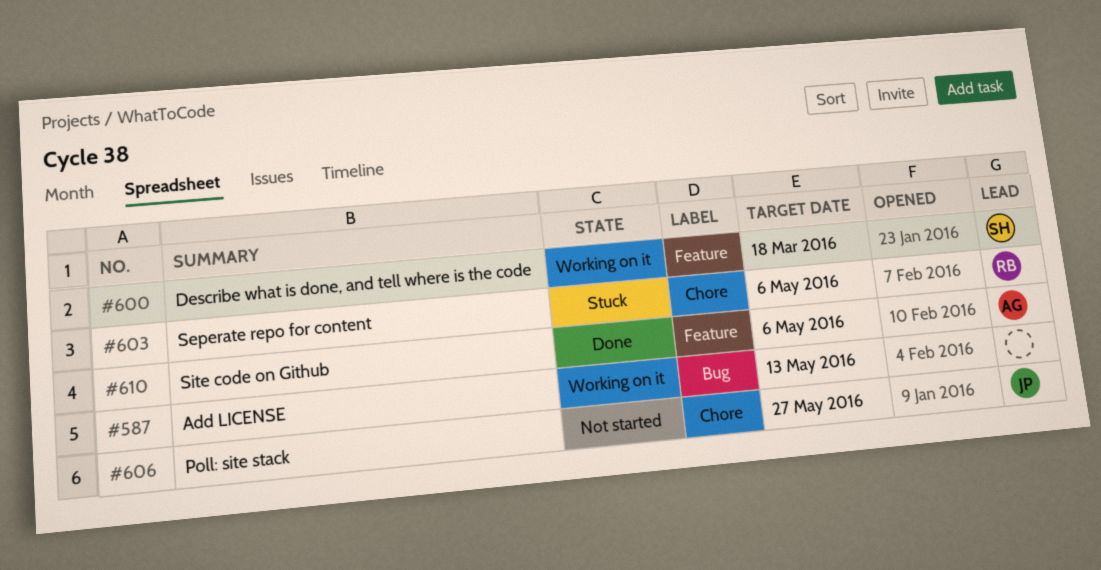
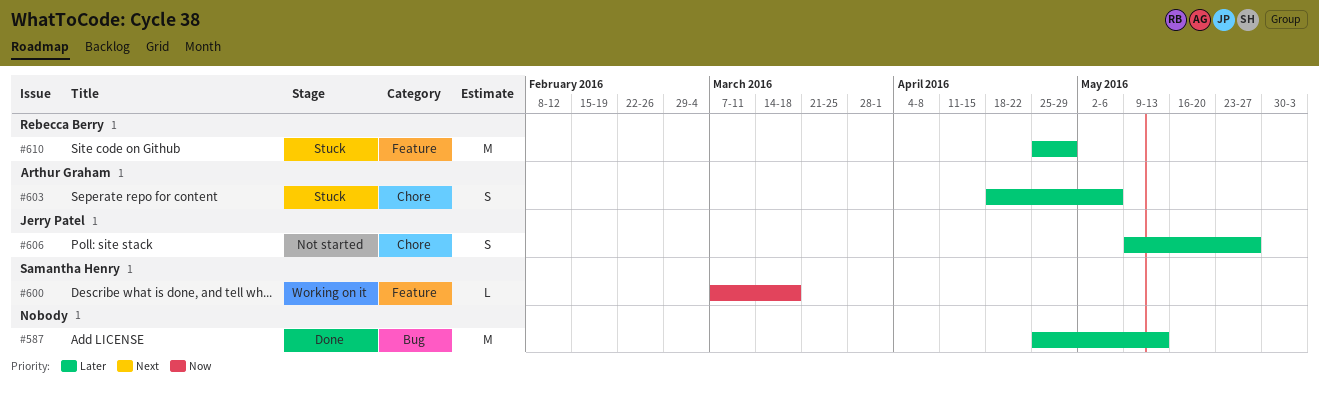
#587, status: Working on it -> Done
#603, owner: Rebecca Berry -> Arthur Graham
#610, status: Done -> Stuck
#610, owner: Arthur Graham -> Rebecca Berry
#610, due: May 6 -> Apr 29

